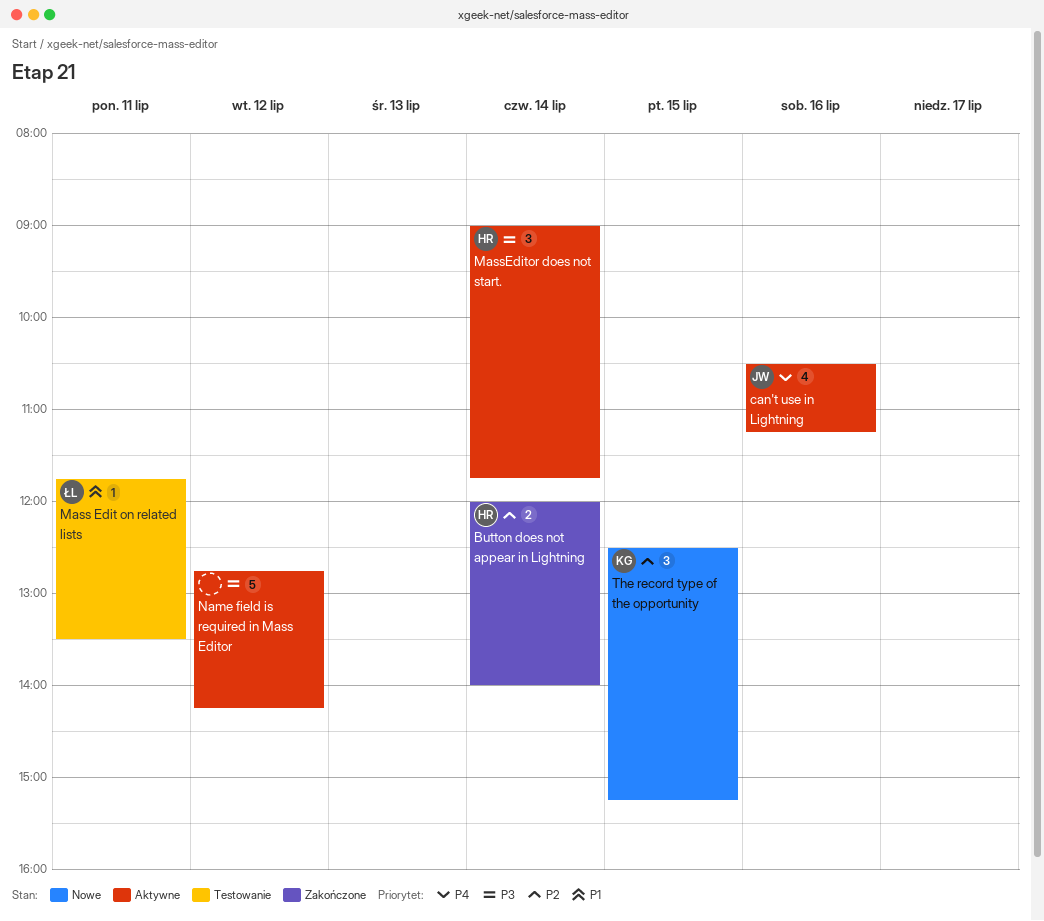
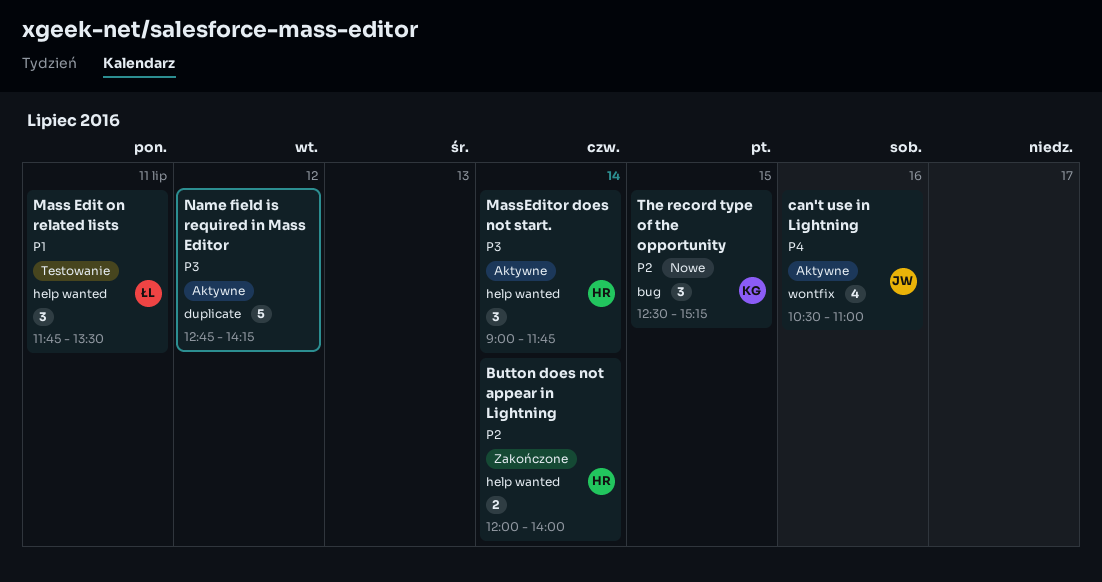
can't use in Lightning, ends: 11:15 -> 11:00
Mass Edit on related lists, estimate: 1 -> 3

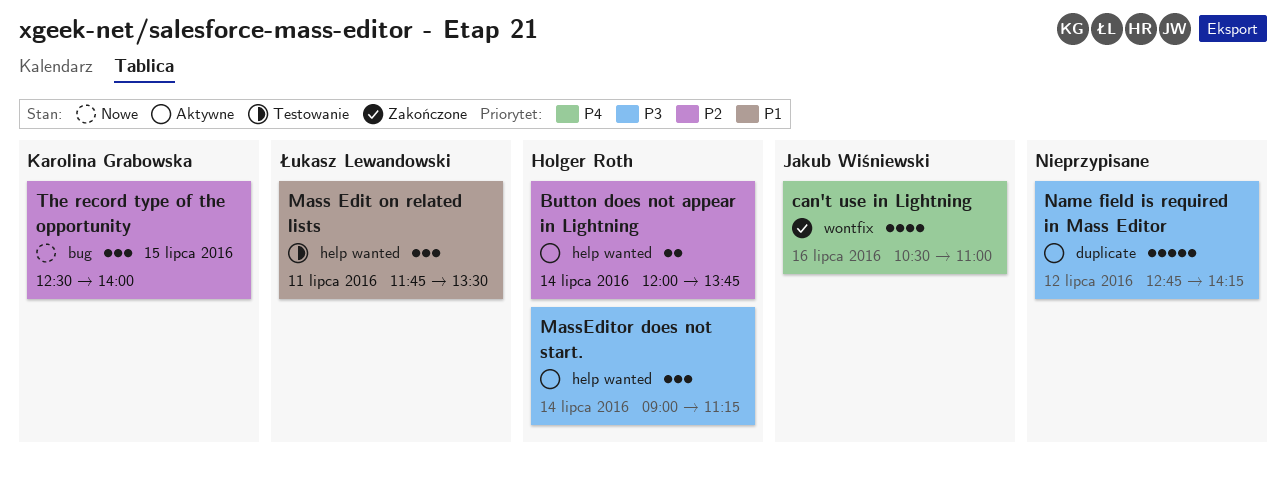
Button does not appear in Lightning, status: Zakończone -> Aktywne
Button does not appear in Lightning, ends: 14:00 -> 13:45
can't use in Lightning, status: Aktywne -> Zakończone
MassEditor does not start., ends: 11:45 -> 11:15
The record type of the opportunity, ends: 15:15 -> 14:00

